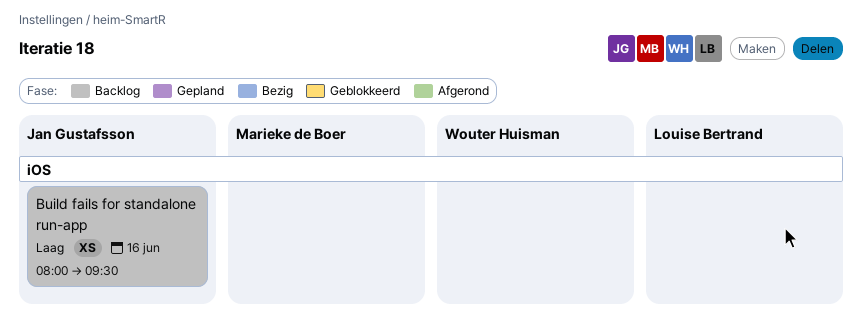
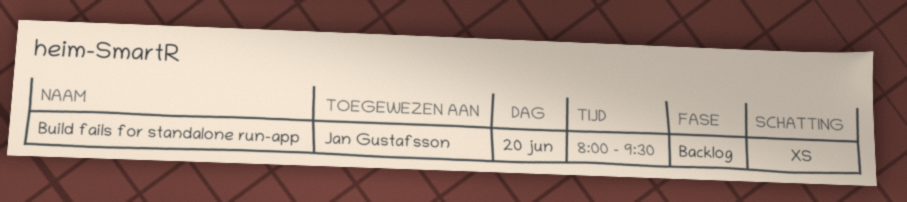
Build fails for standalone run-app, day: Jun 16 -> Jun 20

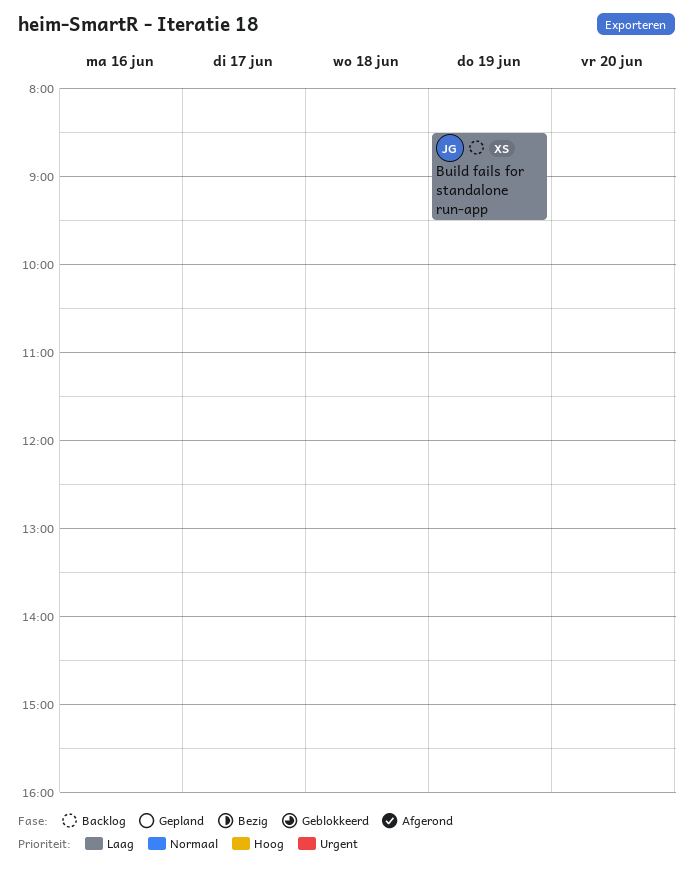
Build fails for standalone run-app, day: Jun 20 -> Jun 19
Build fails for standalone run-app, begins: 08:00 -> 08:30

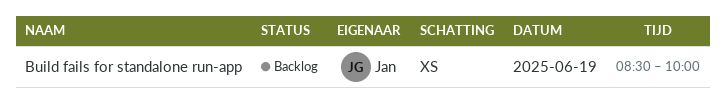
Build fails for standalone run-app, ends: 09:30 -> 10:00

